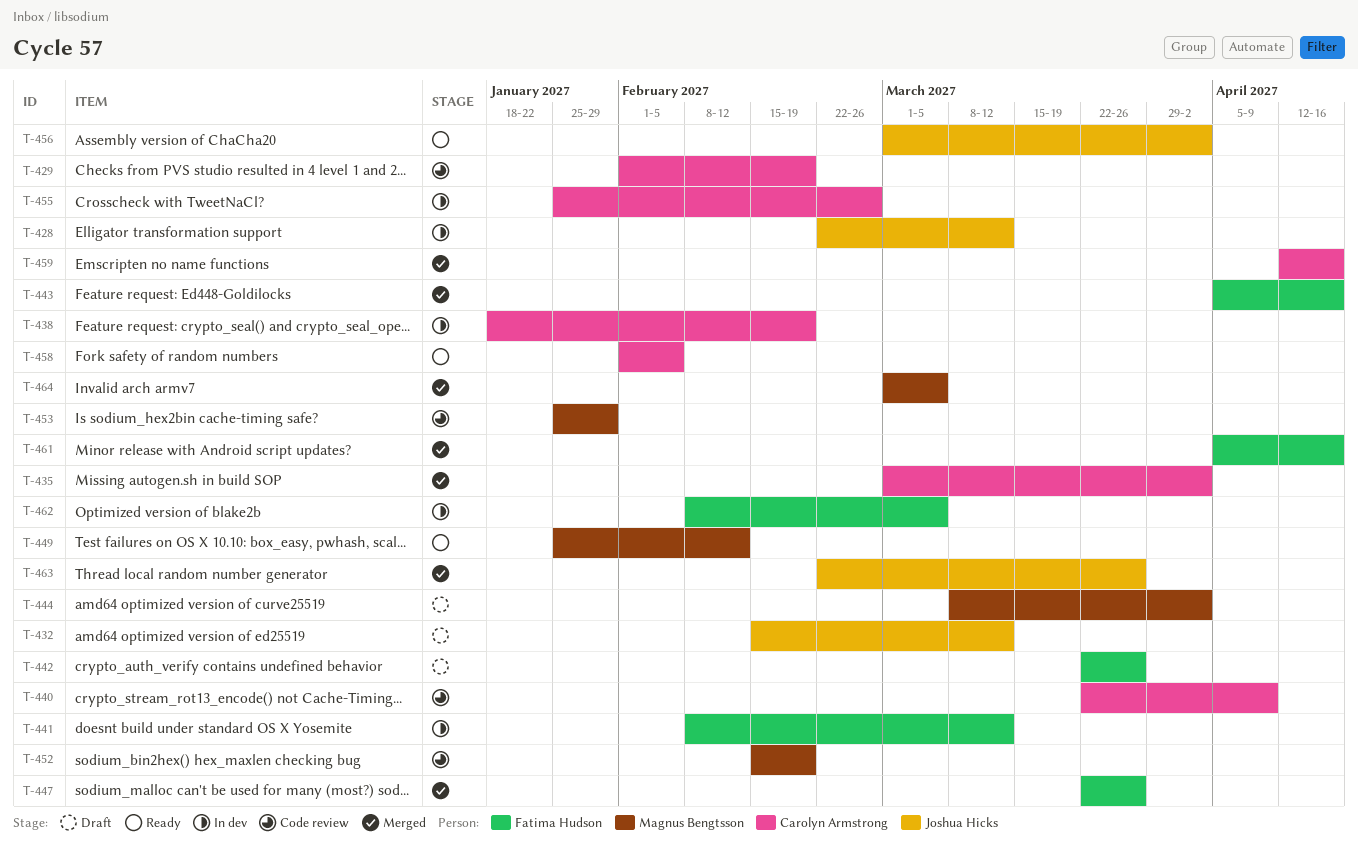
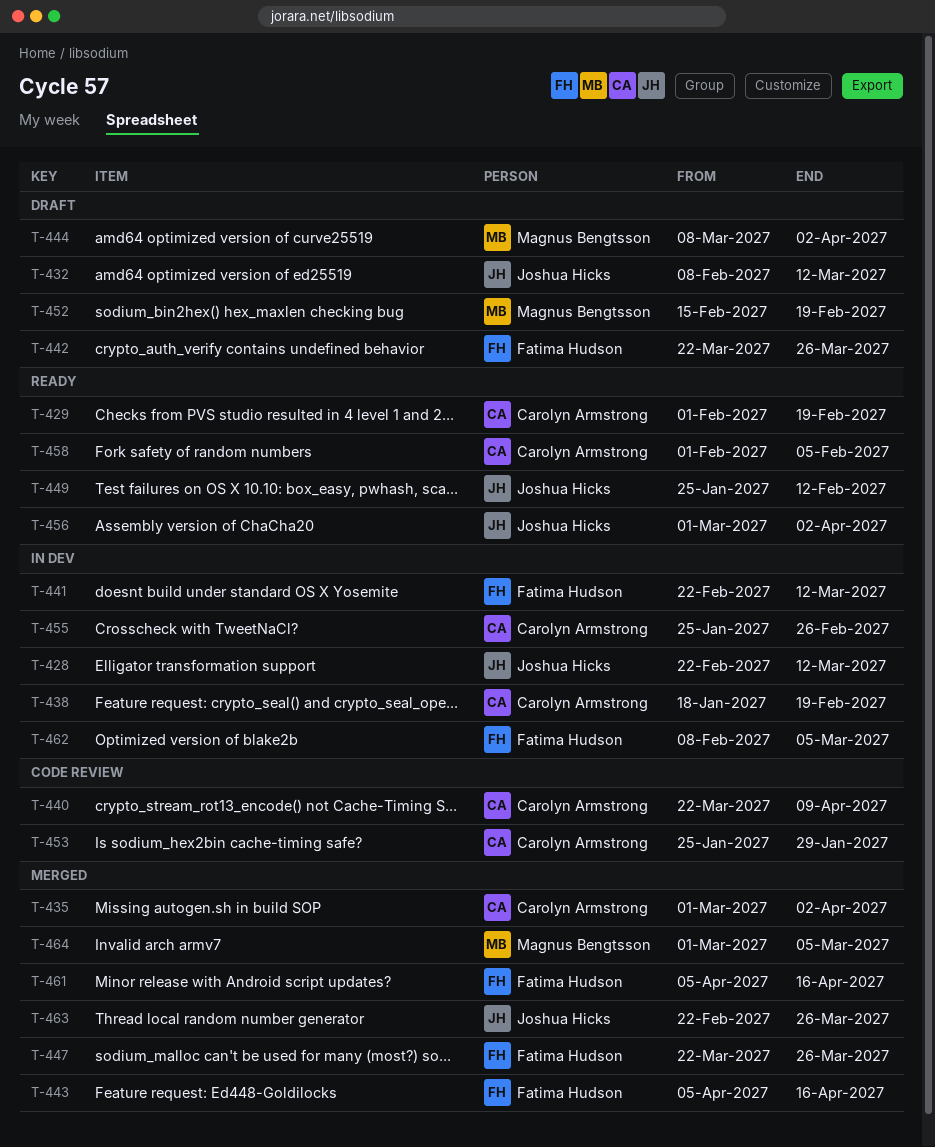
T-429, status: Code review -> Ready
T-432, start: Feb 15 -> Feb 8
T-441, start: Feb 8 -> Feb 22
T-449, owner: Magnus Bengtsson -> Joshua Hicks
T-452, status: Code review -> Draft
T-453, owner: Magnus Bengtsson -> Carolyn Armstrong
T-459: present -> none

